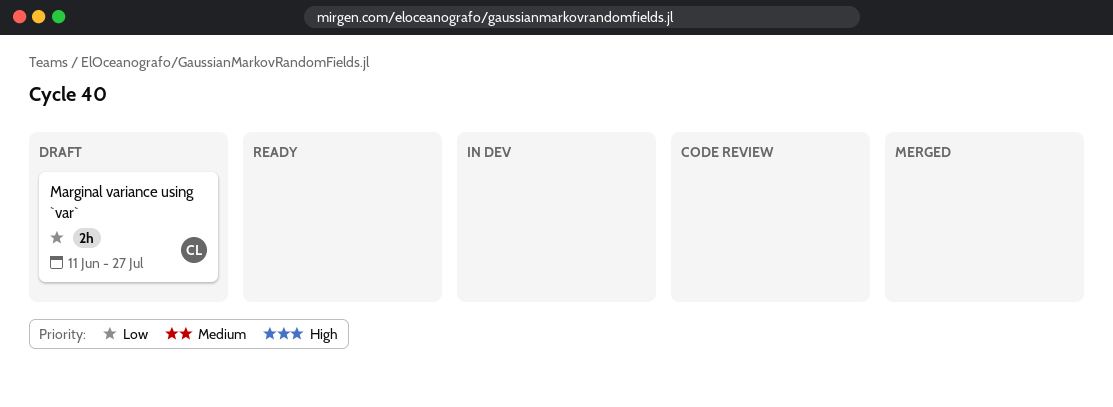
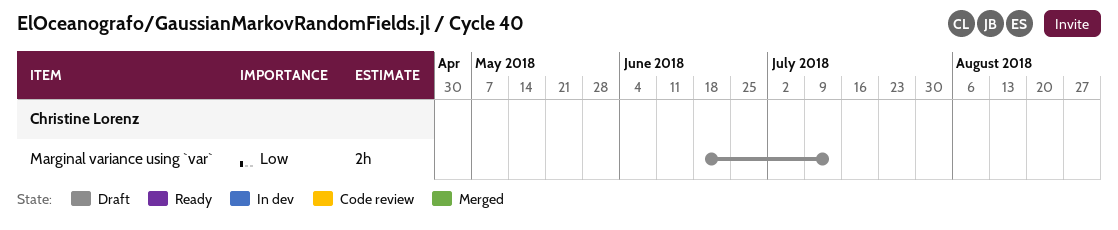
Marginal variance using `var`, start: Jun 11 -> Jun 18
Marginal variance using `var`, due: Jul 27 -> Jul 13

